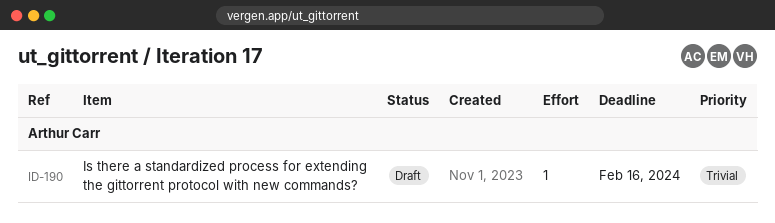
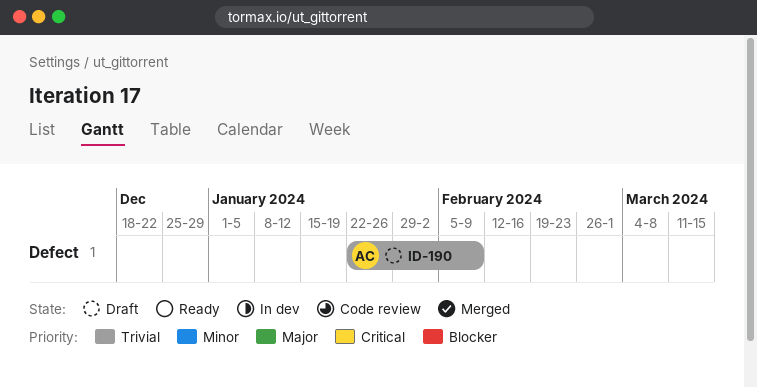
ID-190, due: Feb 16 -> Feb 9

